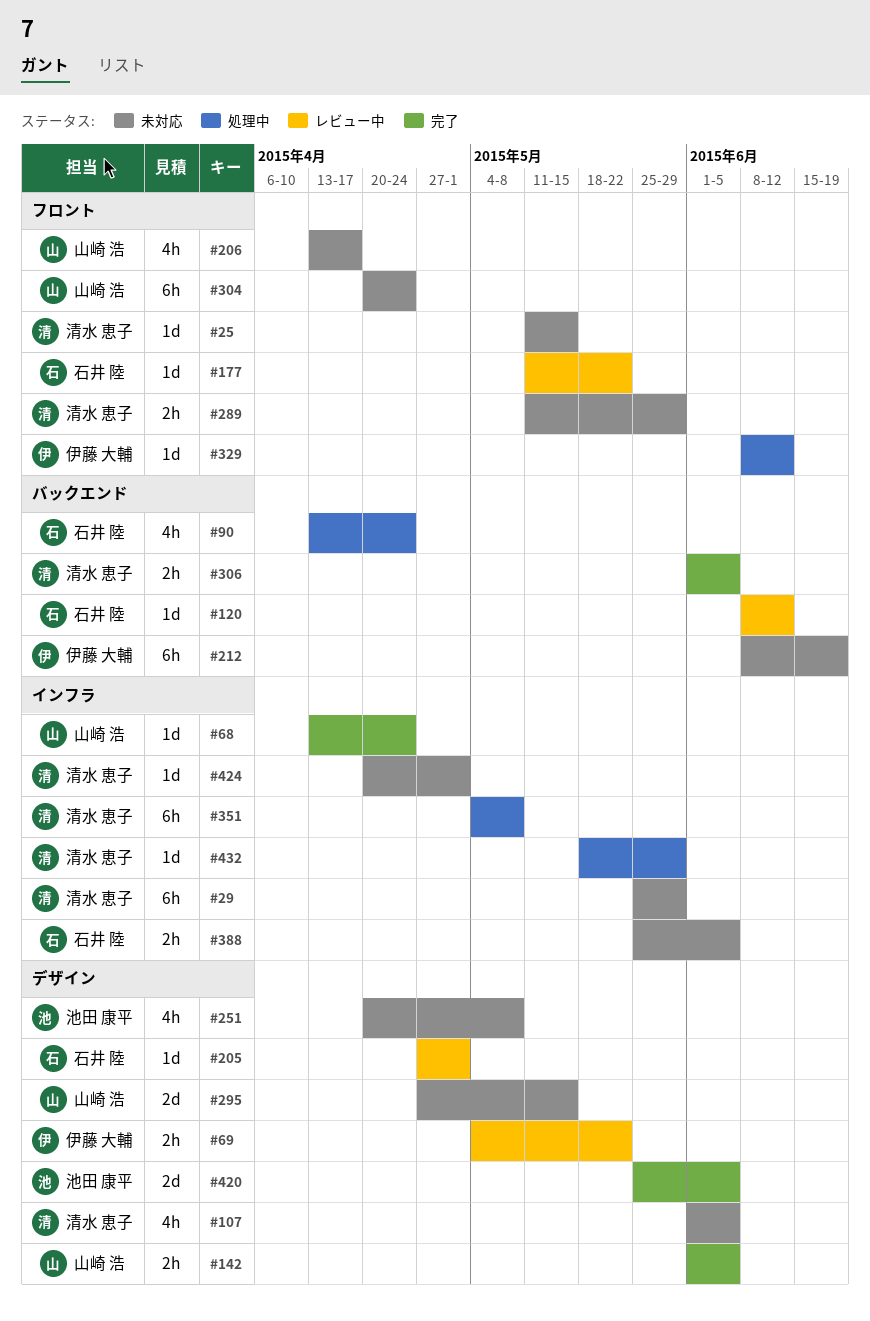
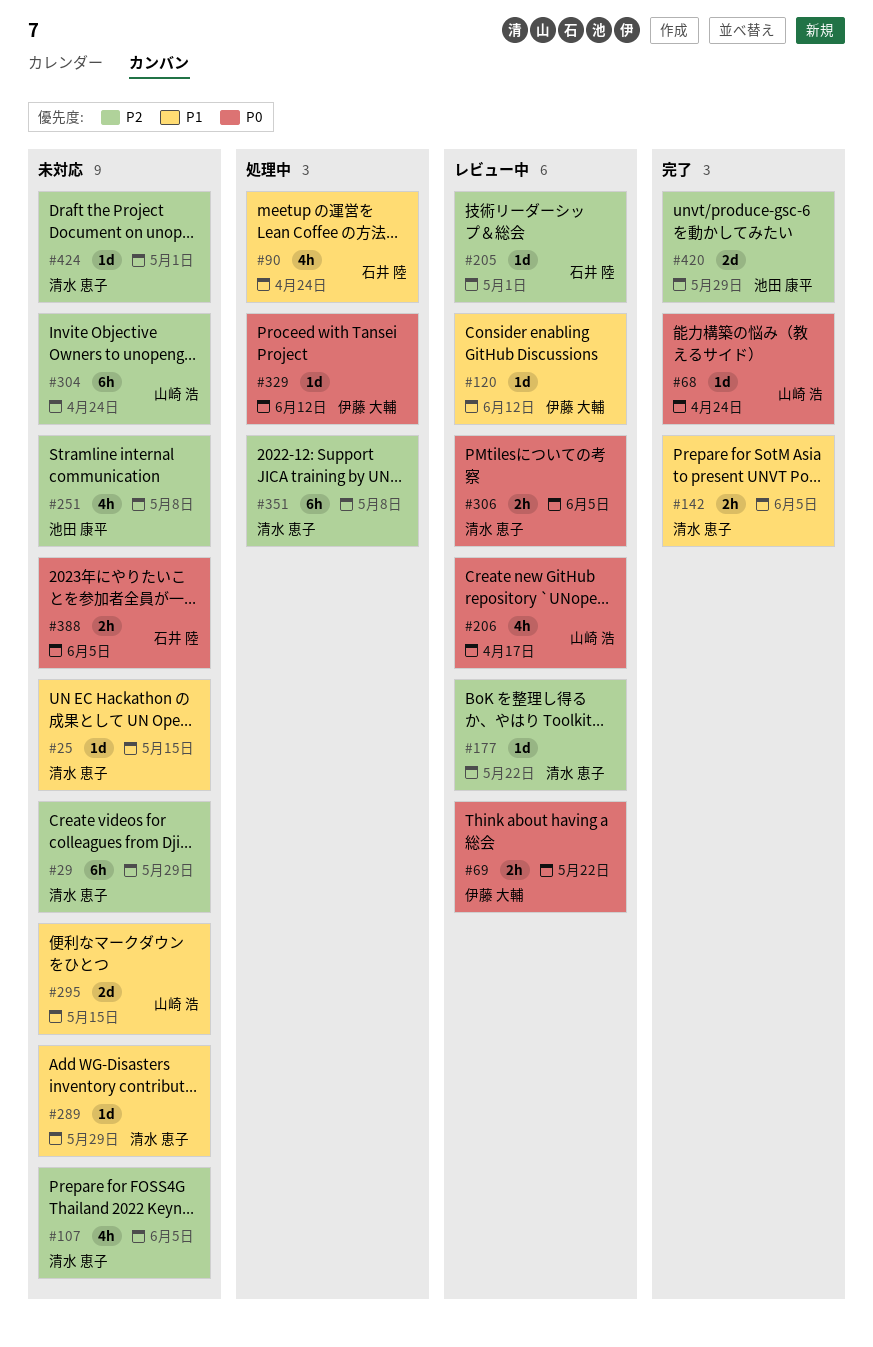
#120, owner: 石井 陸 -> 伊藤 大輔
#142, owner: 山崎 浩 -> 清水 恵子
#177, owner: 石井 陸 -> 清水 恵子
#206, status: 未対応 -> レビュー中
#212: present -> none
#289, estimate: 2h -> 1d
#306, status: 完了 -> レビュー中
#420, due: Jun 5 -> May 29
#432: present -> none

